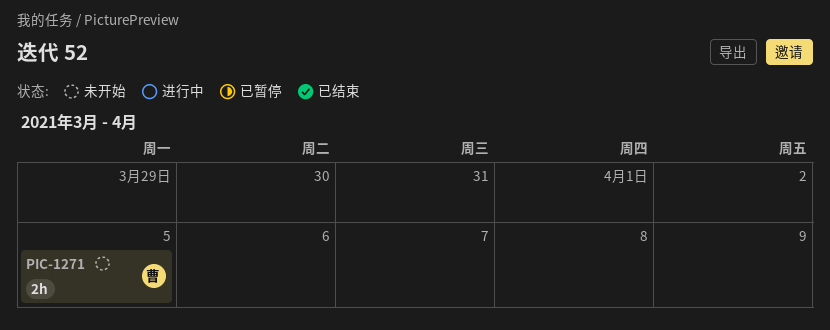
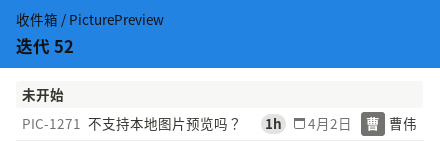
PIC-1271, estimate: 2h -> 1h
PIC-1271, due: Apr 5 -> Apr 2

